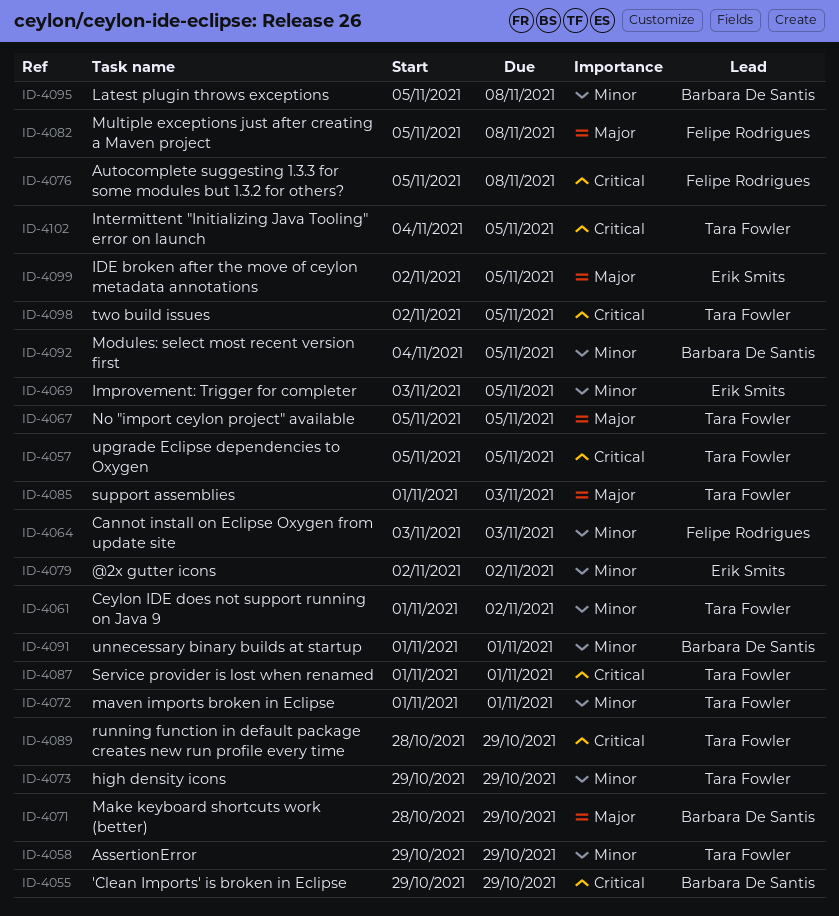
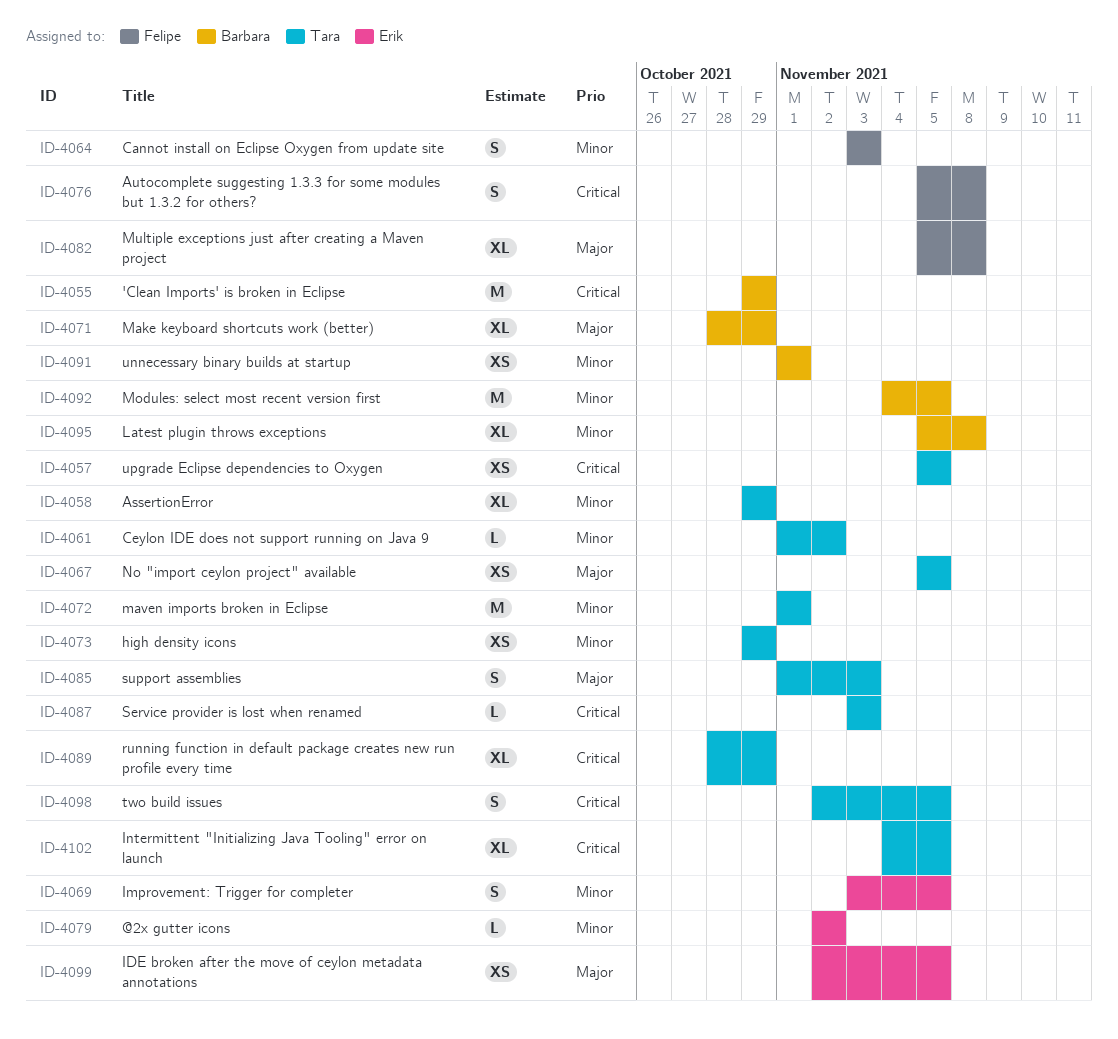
ID-4087, start: Nov 1 -> Nov 3
ID-4087, due: Nov 1 -> Nov 3

